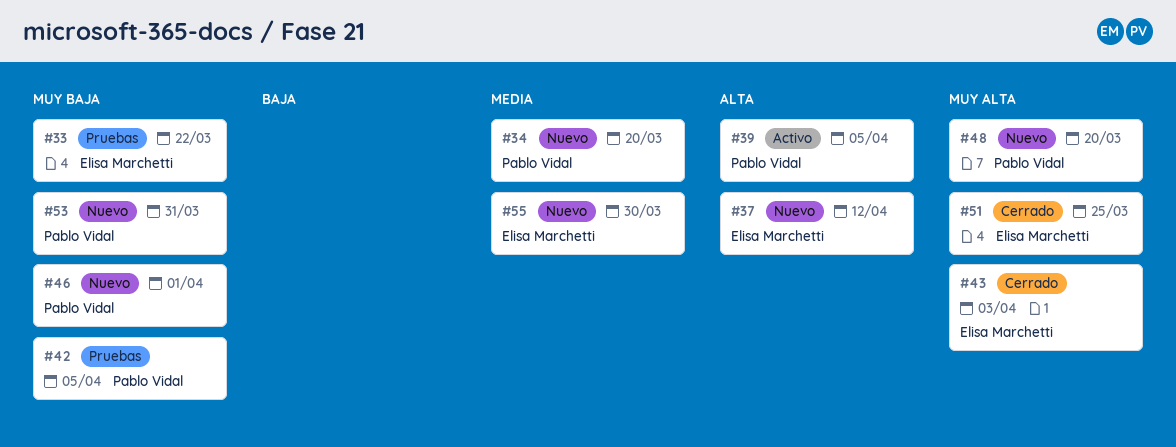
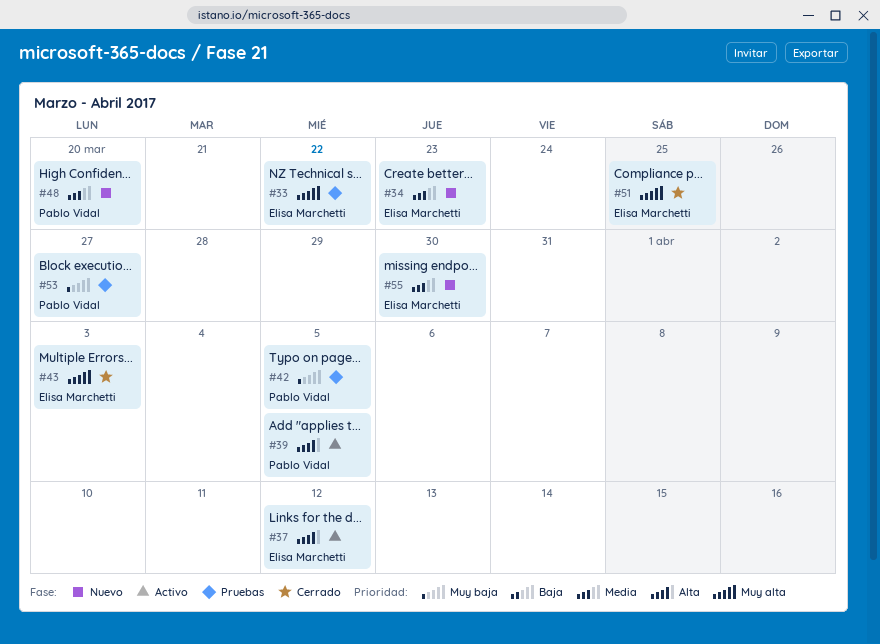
#33, priority: Muy baja -> Muy alta
#34, owner: Pablo Vidal -> Elisa Marchetti
#34, due: Mar 20 -> Mar 23
#37, status: Nuevo -> Activo
#46: present -> none
#48, priority: Muy alta -> Media
#53, status: Nuevo -> Pruebas
#53, due: Mar 31 -> Mar 27

